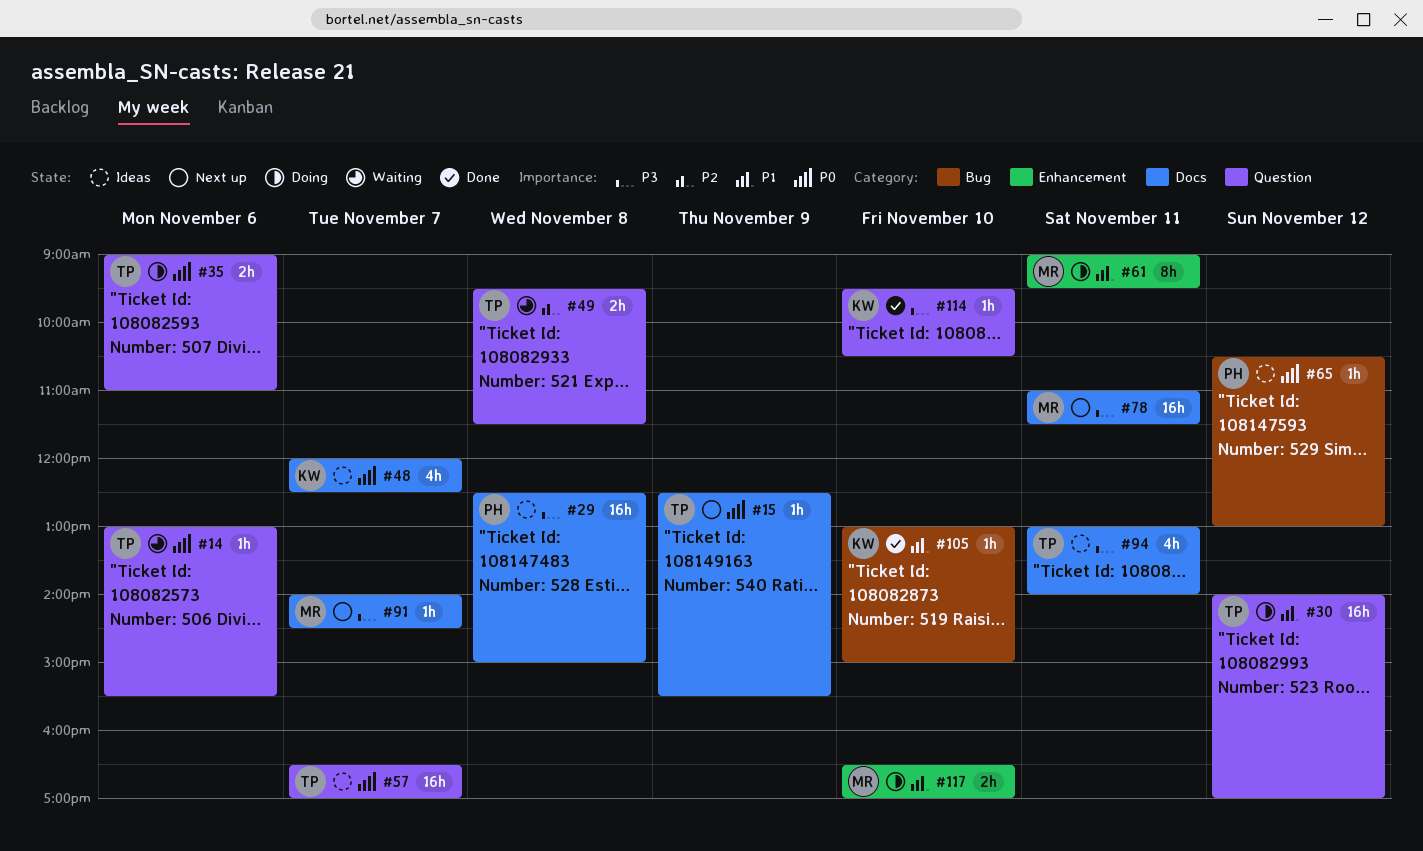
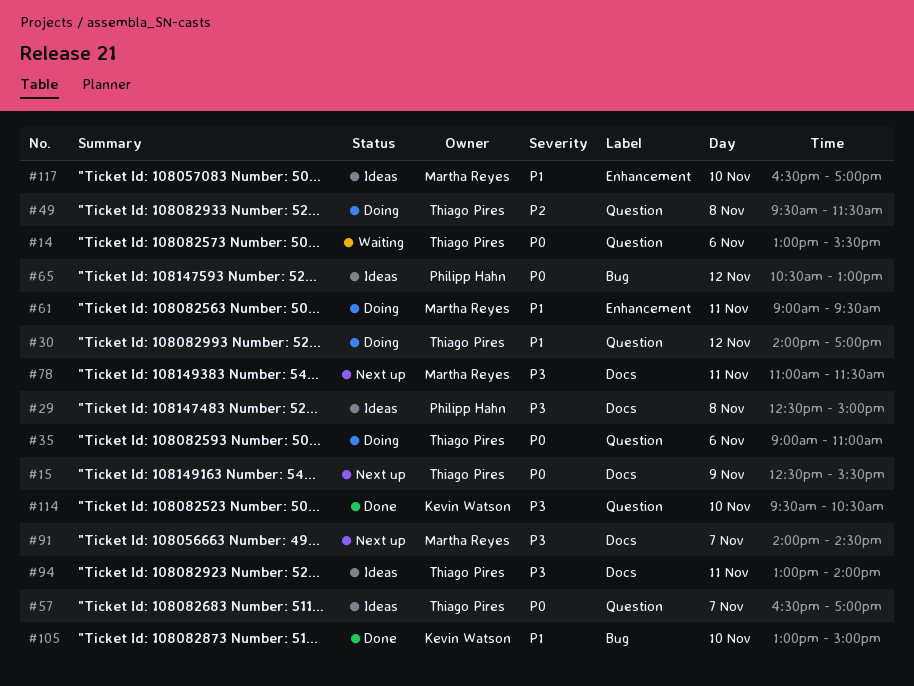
#48: present -> none
#49, status: Waiting -> Doing
#117, status: Doing -> Ideas

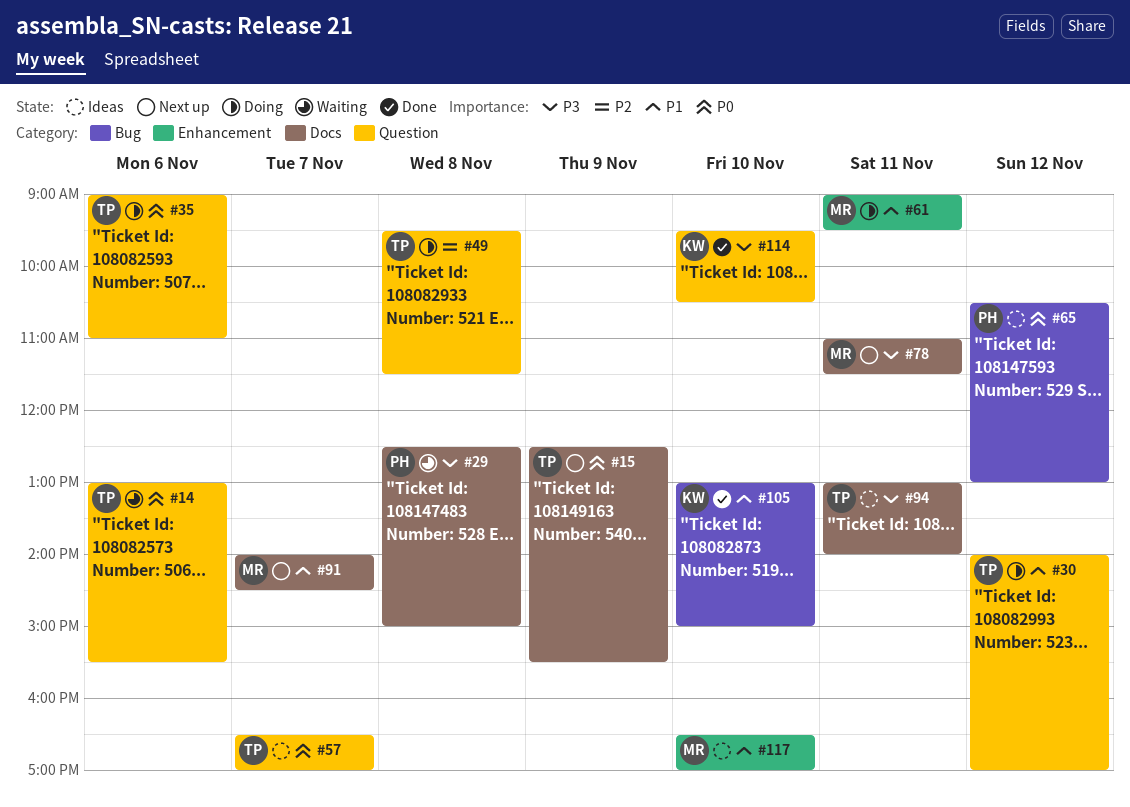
#29, status: Ideas -> Waiting
#91, priority: P3 -> P1

